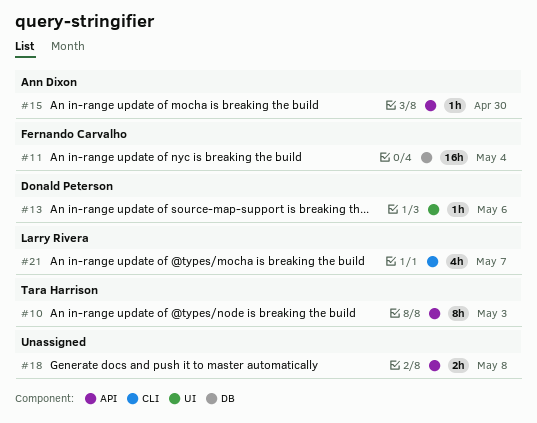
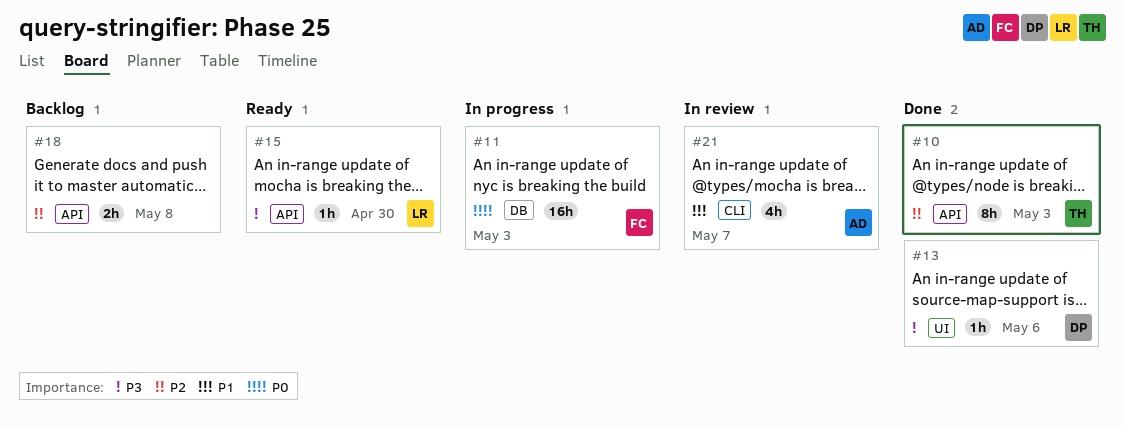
#11, due: May 4 -> May 3
#15, owner: Ann Dixon -> Larry Rivera
#21, owner: Larry Rivera -> Ann Dixon

